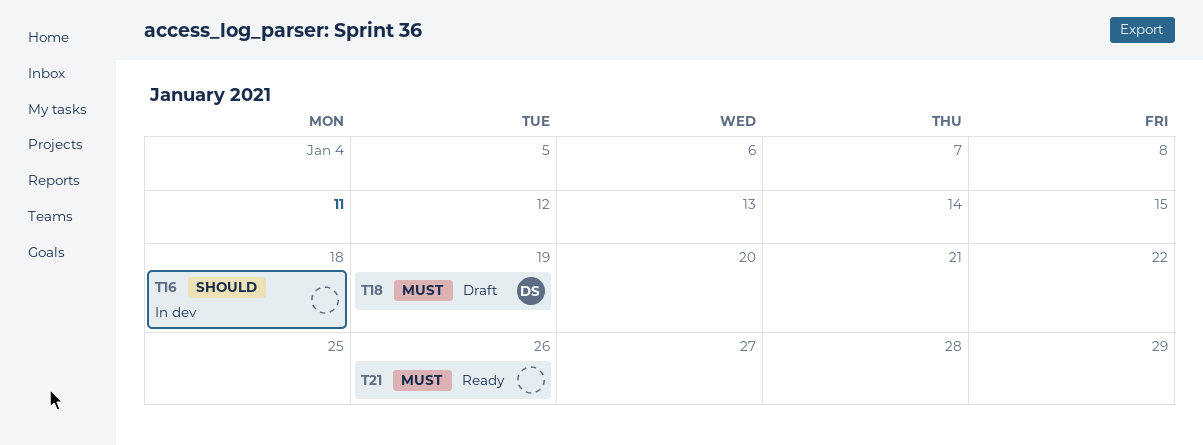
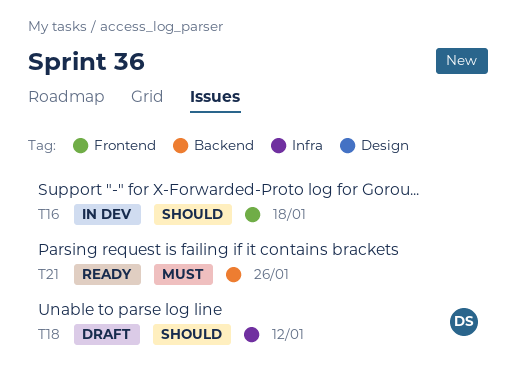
T18, priority: Must -> Should
T18, due: Jan 19 -> Jan 12

